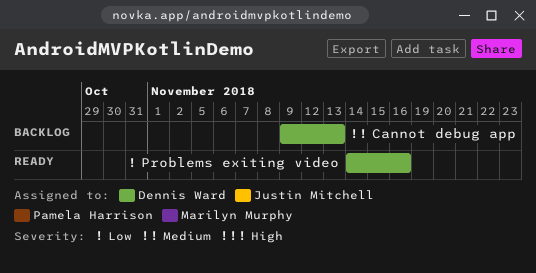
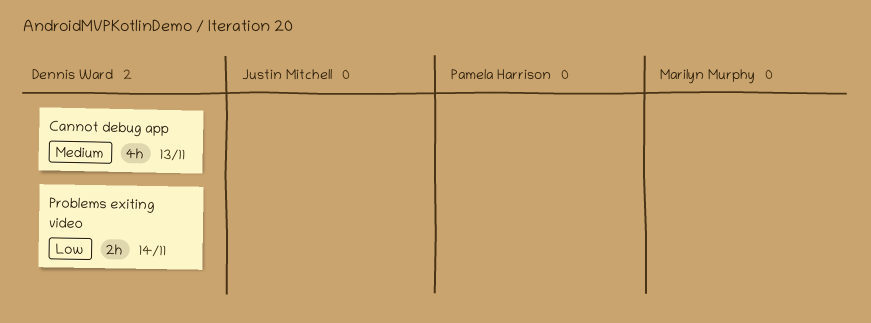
Problems exiting video, due: Nov 16 -> Nov 14

